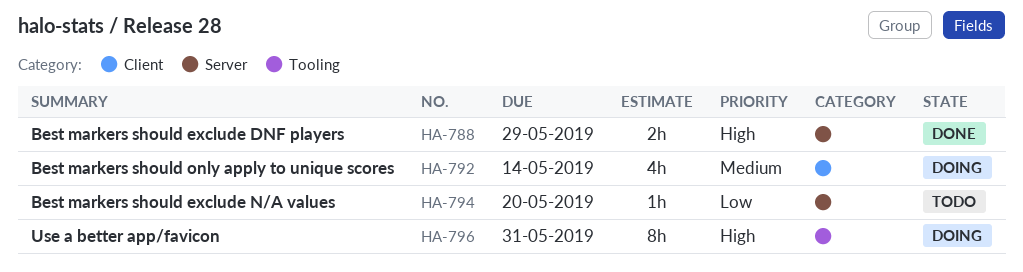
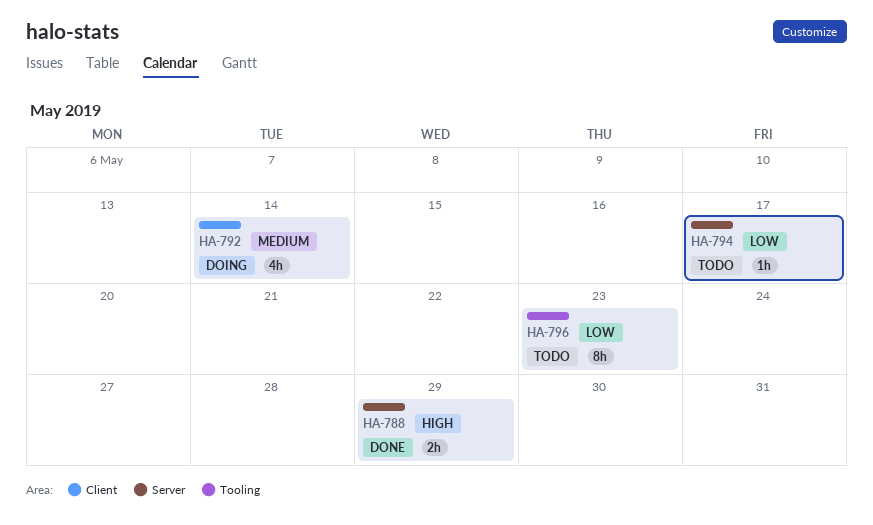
HA-794, due: May 20 -> May 17
HA-796, status: Doing -> Todo
HA-796, priority: High -> Low
HA-796, due: May 31 -> May 23

